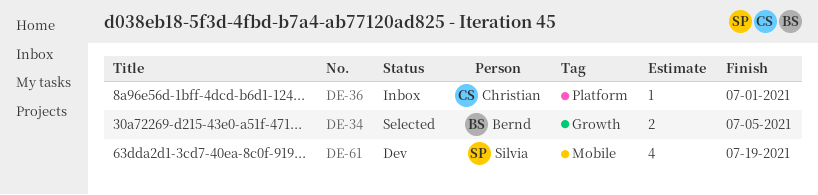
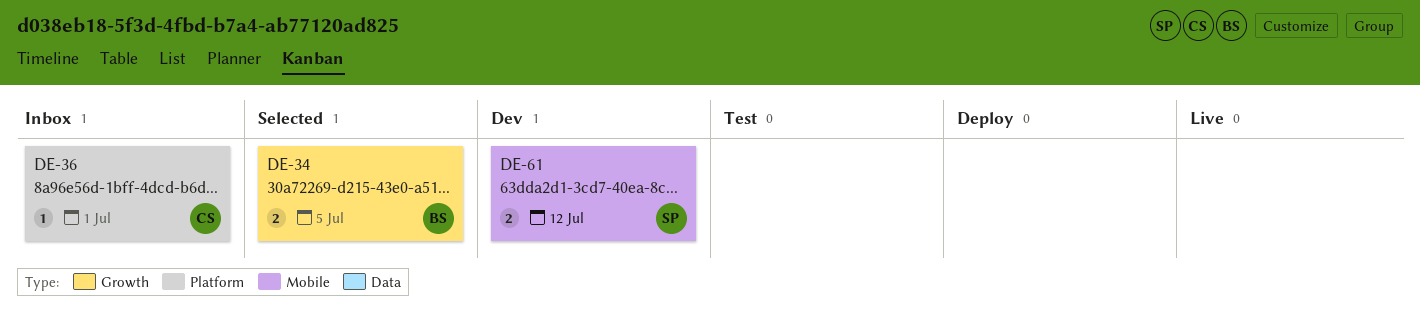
DE-61, estimate: 4 -> 2
DE-61, due: Jul 19 -> Jul 12

